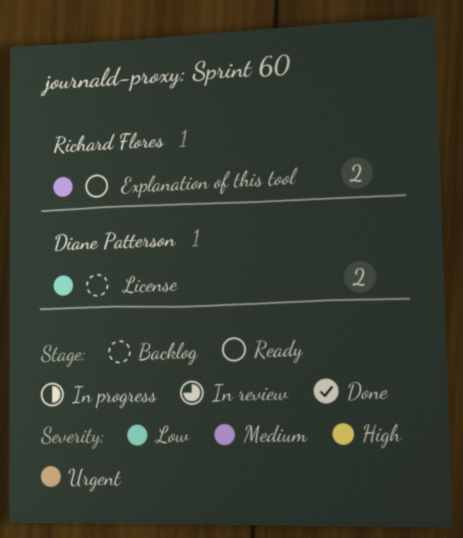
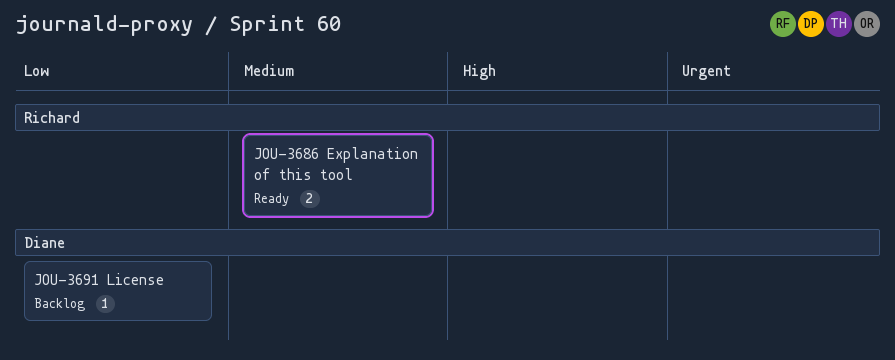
License, estimate: 2 -> 1

